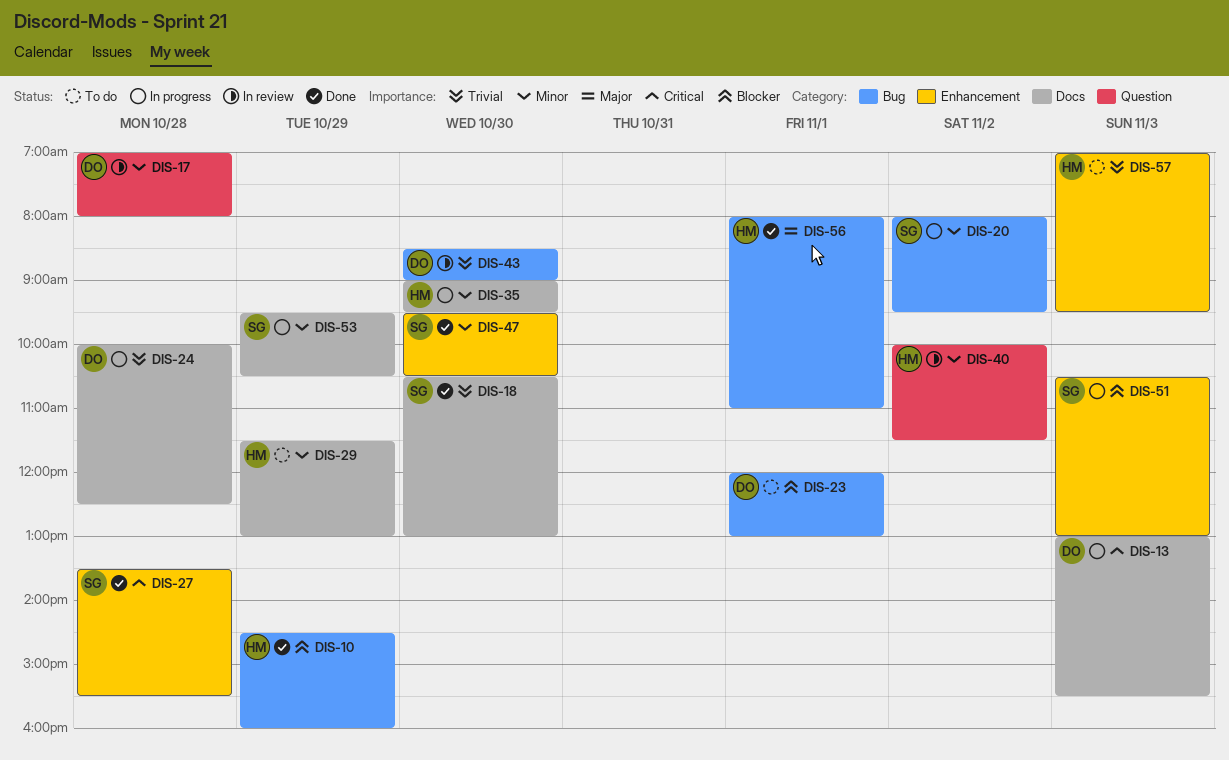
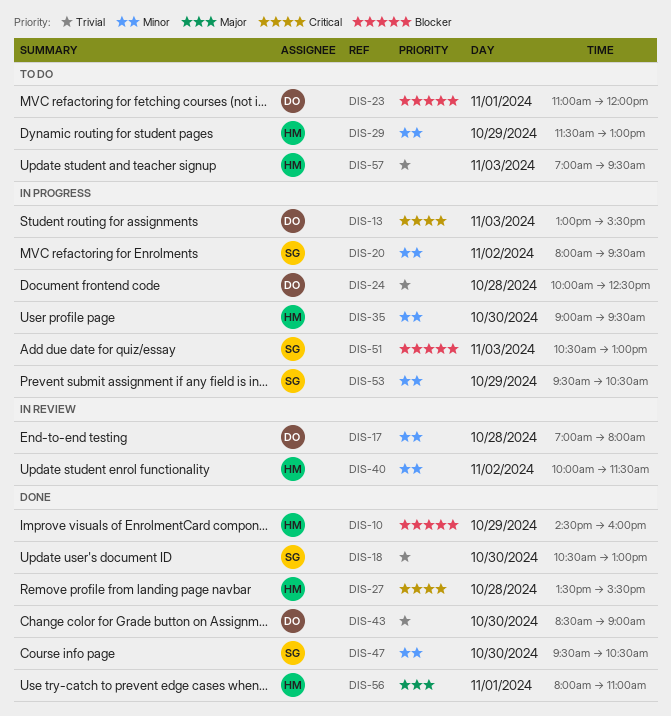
DIS-23, begins: 12:00 -> 11:00
DIS-23, ends: 13:00 -> 12:00
DIS-27, owner: SG -> HM
DIS-43, status: In review -> Done

